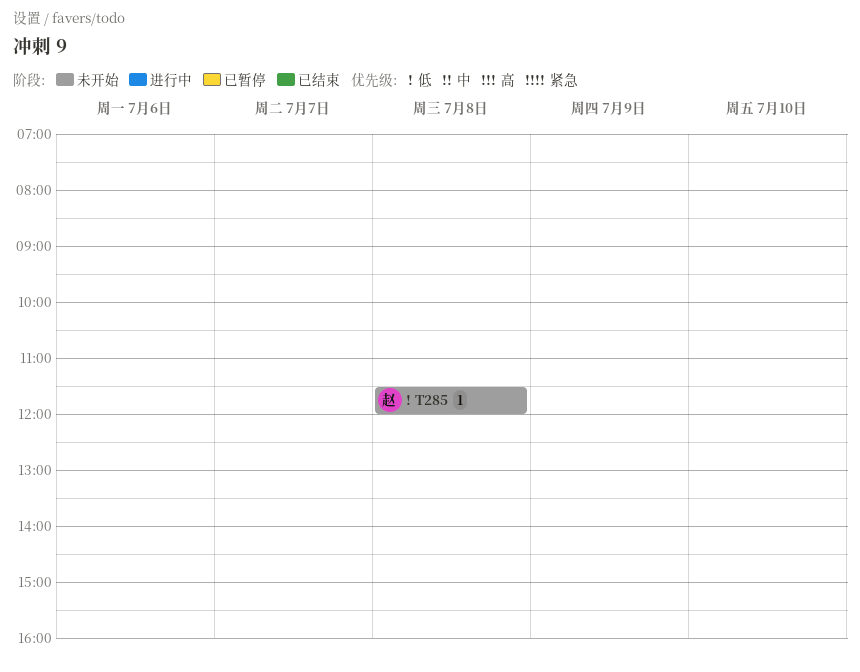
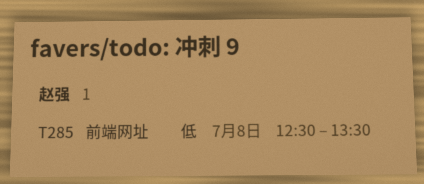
T285, begins: 11:30 -> 12:30
T285, ends: 12:00 -> 13:30

